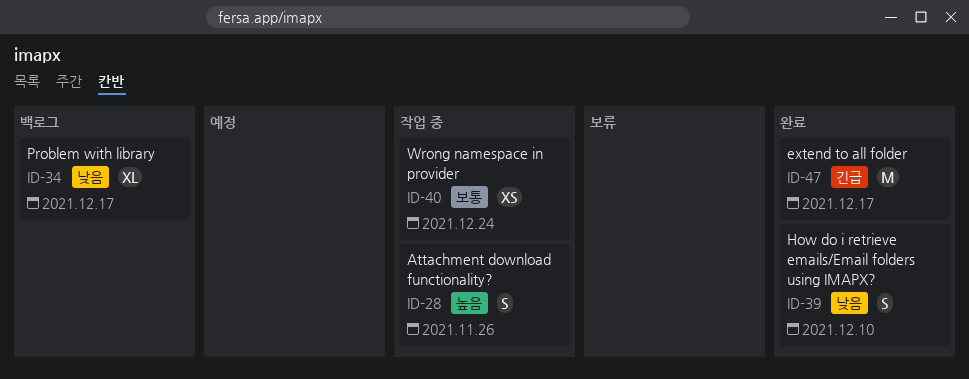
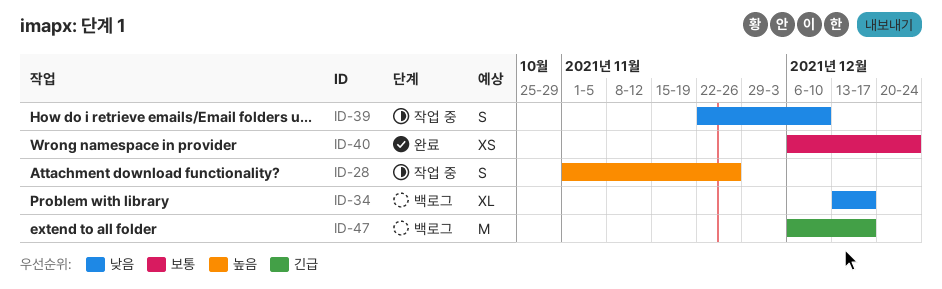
ID-39, status: 완료 -> 작업 중
ID-40, status: 작업 중 -> 완료
ID-47, status: 완료 -> 백로그

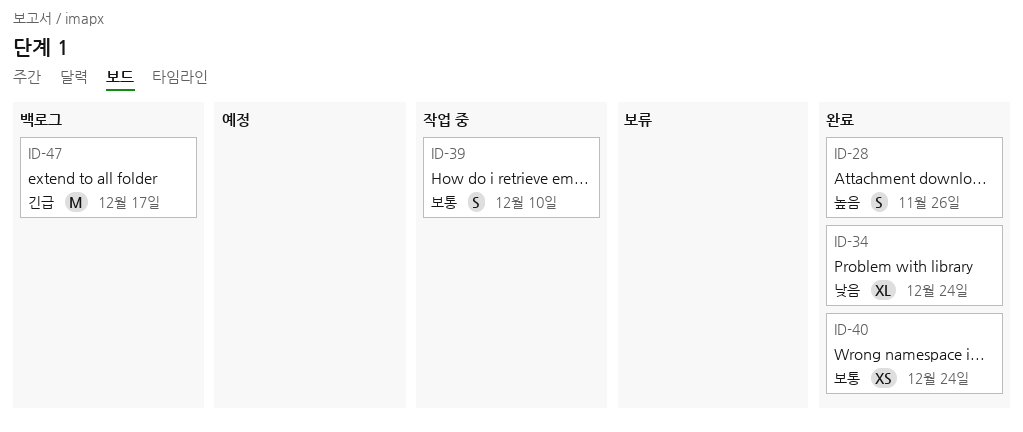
ID-28, status: 작업 중 -> 완료
ID-34, status: 백로그 -> 완료
ID-34, due: Dec 17 -> Dec 24
ID-39, priority: 낮음 -> 보통

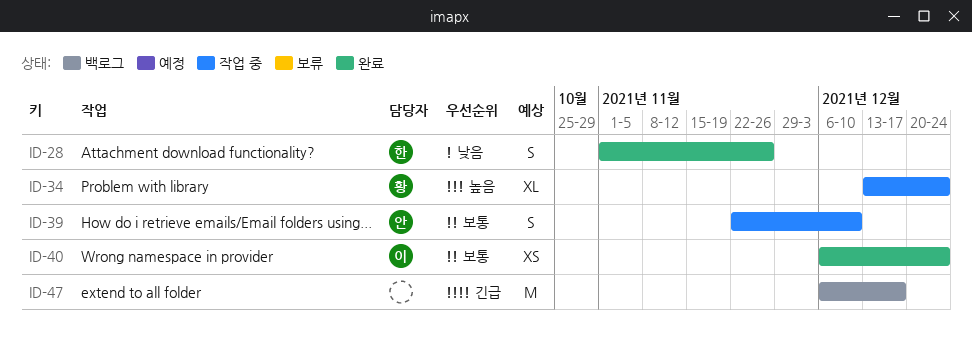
ID-28, priority: 높음 -> 낮음
ID-34, status: 완료 -> 작업 중
ID-34, priority: 낮음 -> 높음

